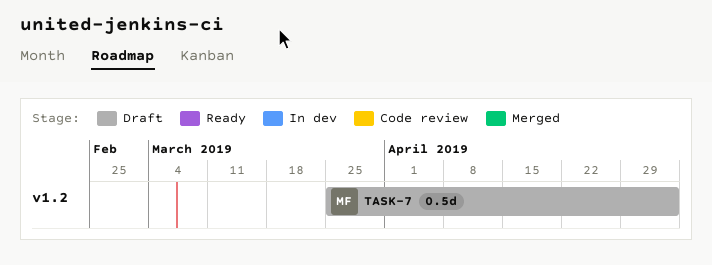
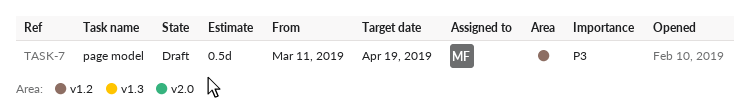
TASK-7, start: Mar 25 -> Mar 11
TASK-7, due: May 3 -> Apr 19

